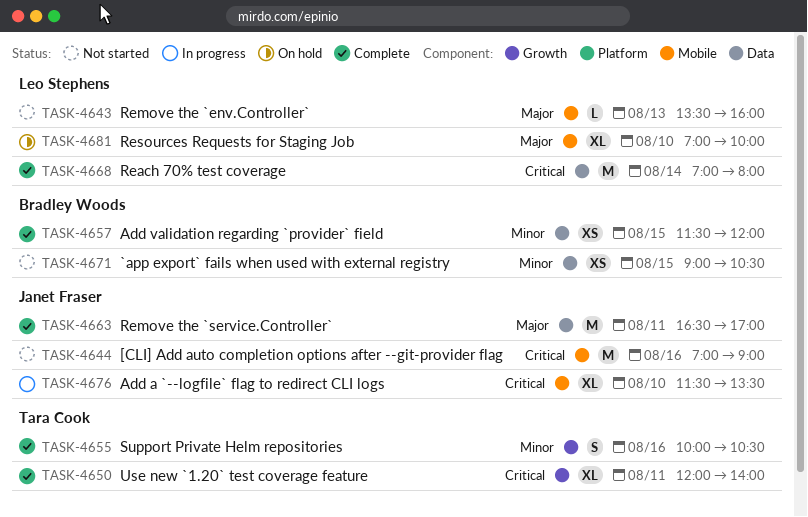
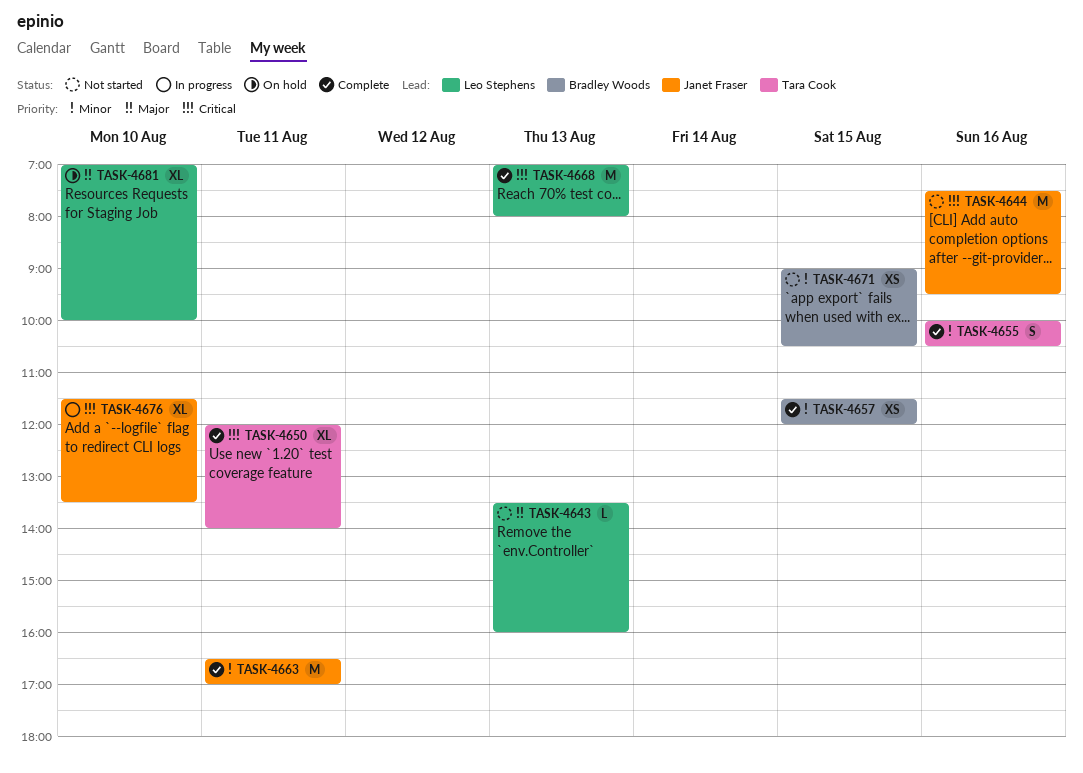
TASK-4644, begins: 07:00 -> 07:30
TASK-4644, ends: 09:00 -> 09:30
TASK-4663, priority: Major -> Minor
TASK-4668, day: Aug 14 -> Aug 13

